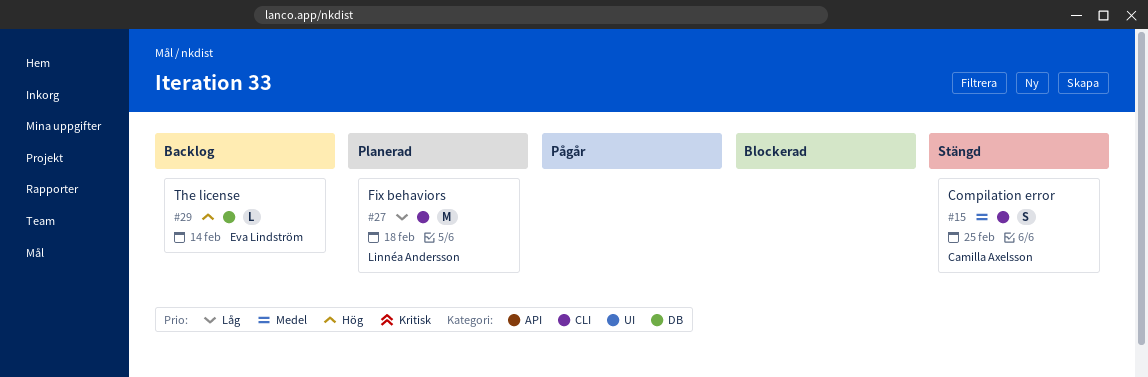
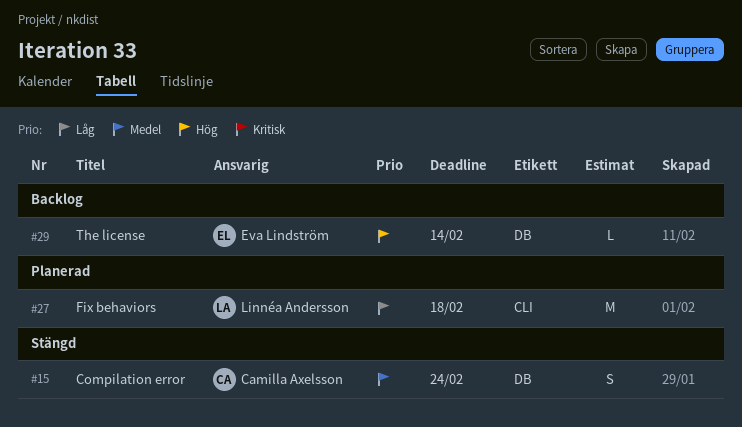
#15, label: CLI -> DB
#15, due: Feb 25 -> Feb 24

